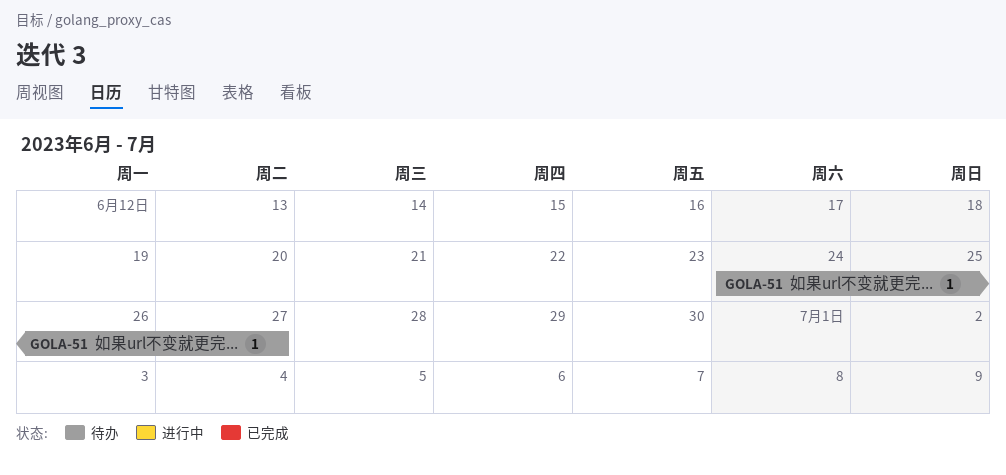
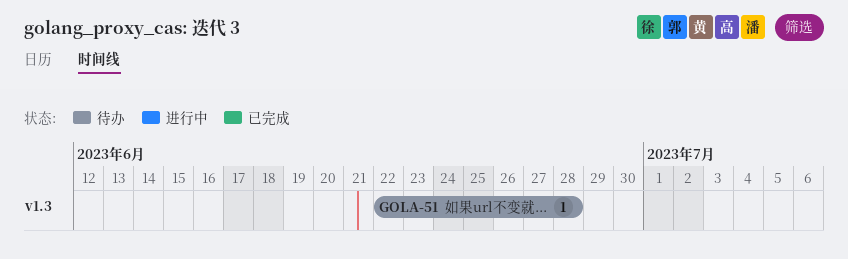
GOLA-51, start: Jun 24 -> Jun 22
GOLA-51, due: Jun 27 -> Jun 28

